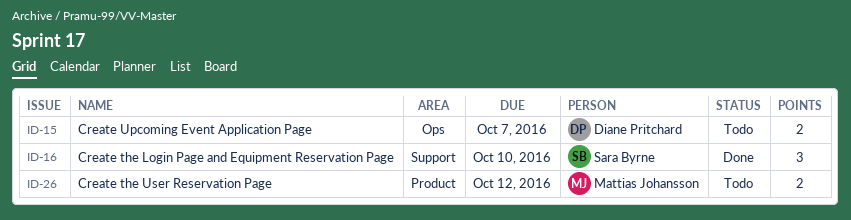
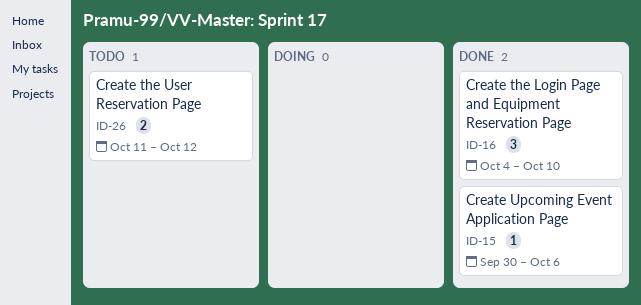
ID-15, status: Todo -> Done
ID-15, estimate: 2 -> 1
ID-15, due: Oct 7 -> Oct 6

